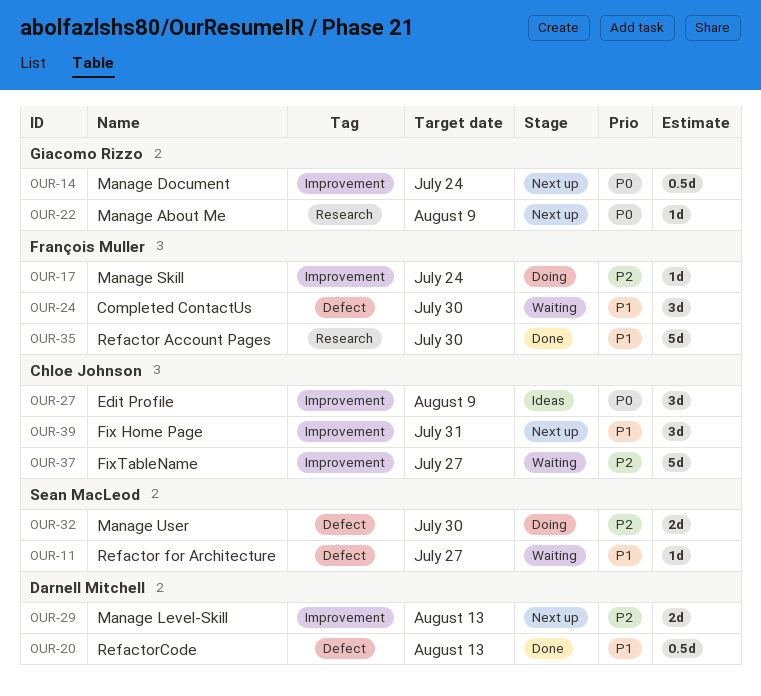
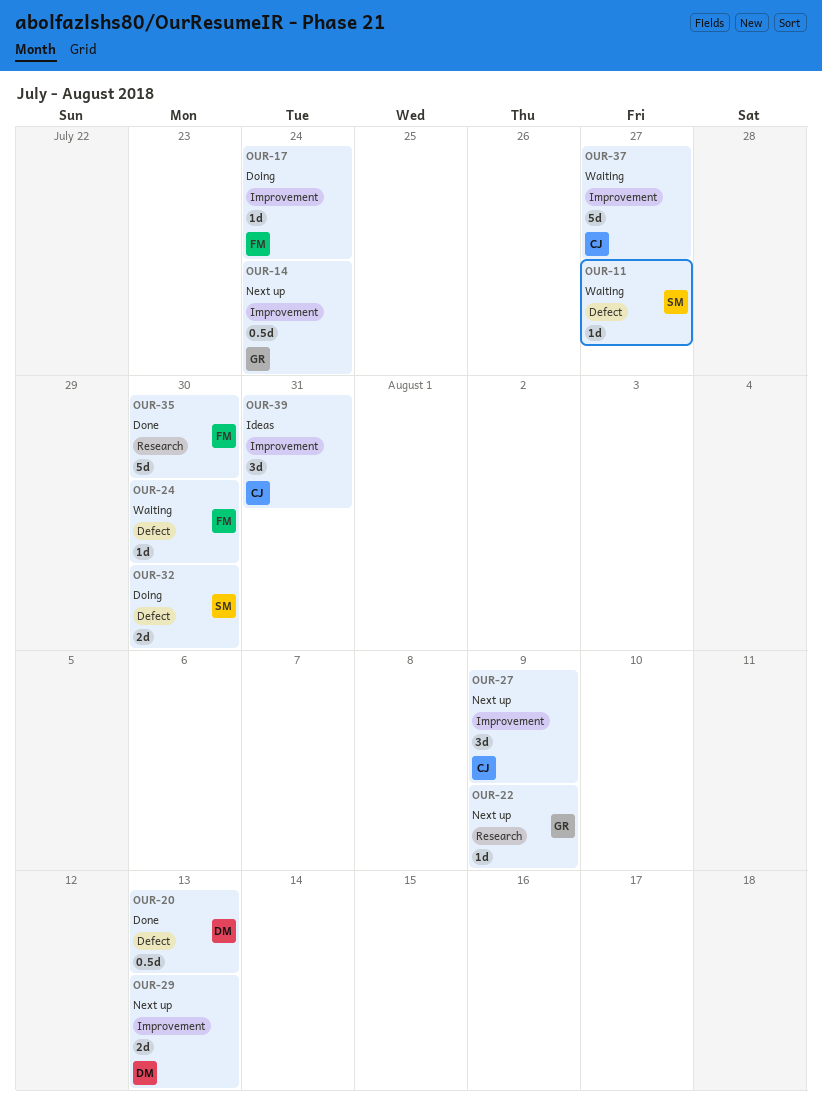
OUR-24, estimate: 3d -> 1d
OUR-27, status: Ideas -> Next up
OUR-39, status: Next up -> Ideas

